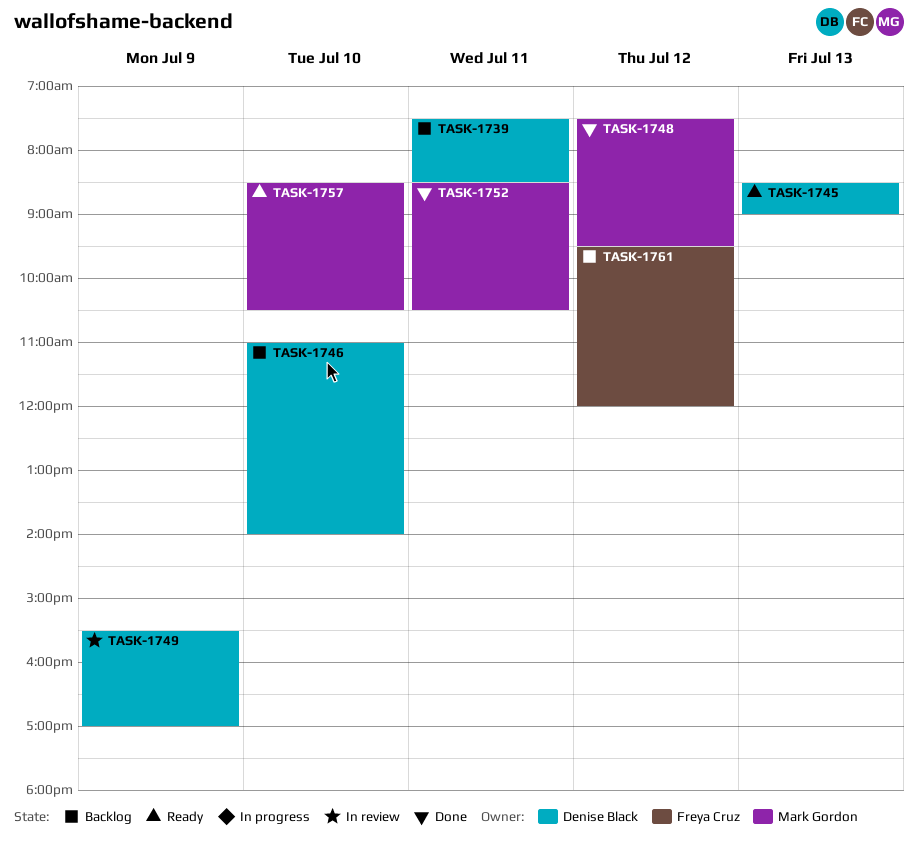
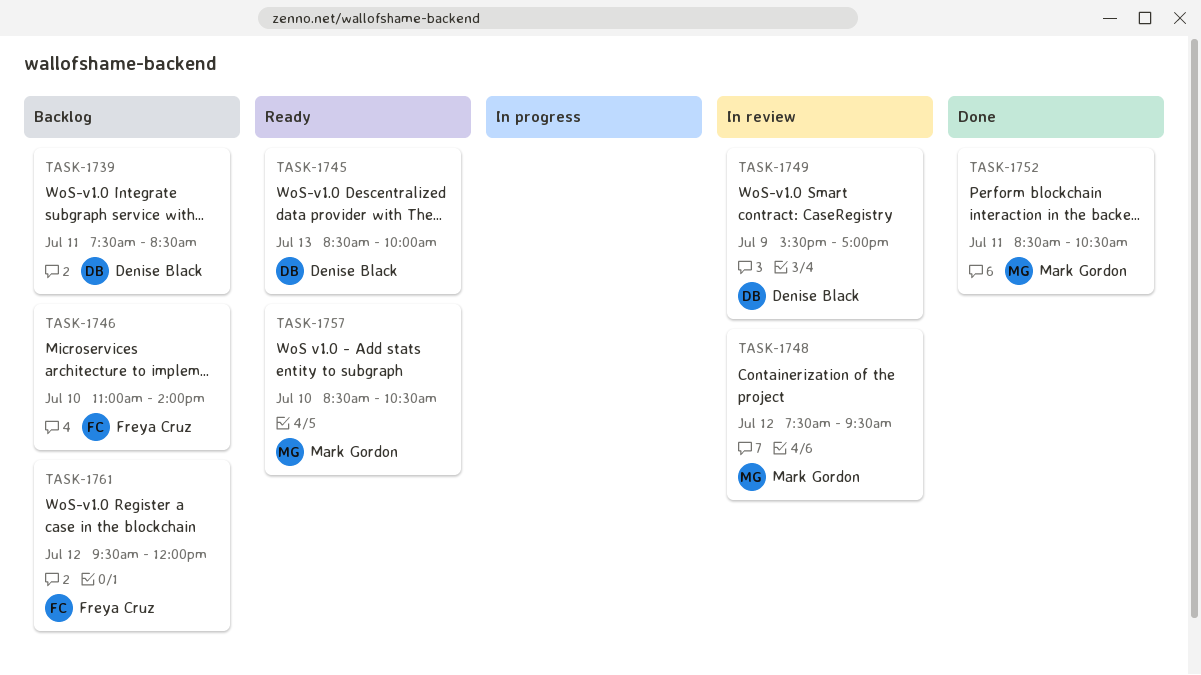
TASK-1745, ends: 09:00 -> 10:00
TASK-1746, owner: Denise Black -> Freya Cruz
TASK-1748, status: Done -> In review

